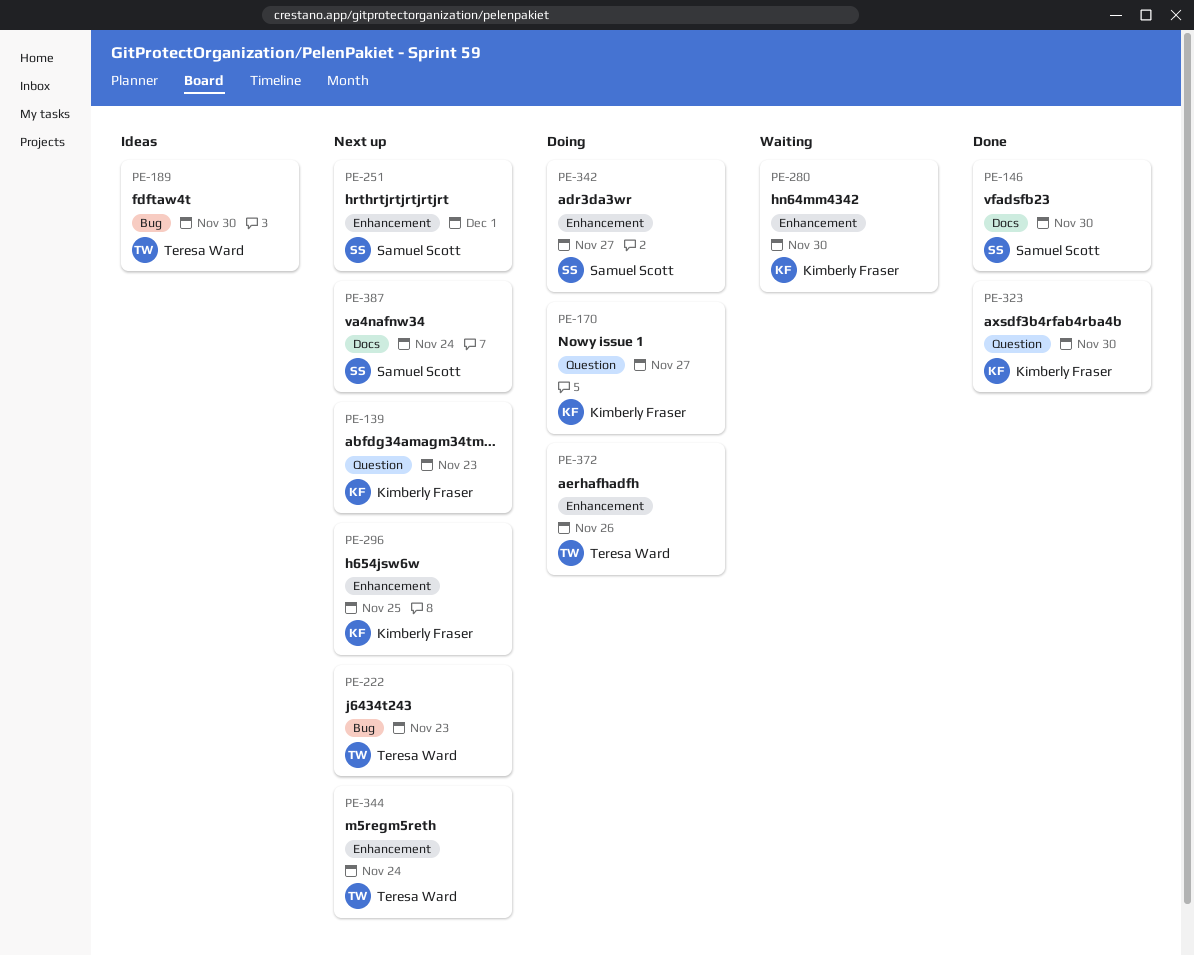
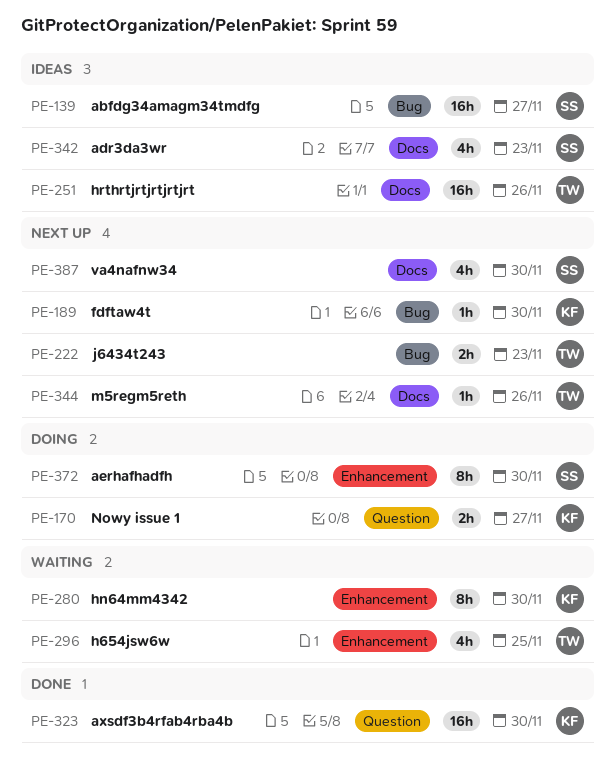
PE-139, status: Next up -> Ideas
PE-139, owner: Kimberly Fraser -> Samuel Scott
PE-139, label: Question -> Bug
PE-139, due: Nov 23 -> Nov 27
PE-146: present -> none
PE-189, status: Ideas -> Next up
PE-189, owner: Teresa Ward -> Kimberly Fraser
PE-251, status: Next up -> Ideas
PE-251, owner: Samuel Scott -> Teresa Ward
PE-251, label: Enhancement -> Docs
PE-251, due: Dec 1 -> Nov 26
PE-296, status: Next up -> Waiting
PE-296, owner: Kimberly Fraser -> Teresa Ward
PE-342, status: Doing -> Ideas
PE-342, label: Enhancement -> Docs
PE-342, due: Nov 27 -> Nov 23
PE-344, label: Enhancement -> Docs
PE-344, due: Nov 24 -> Nov 26
PE-372, owner: Teresa Ward -> Samuel Scott
PE-372, due: Nov 26 -> Nov 30
PE-387, due: Nov 24 -> Nov 30

